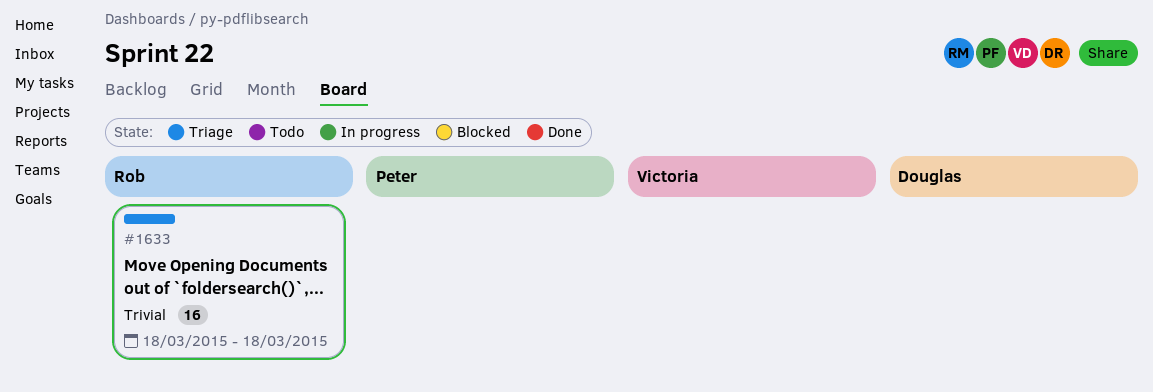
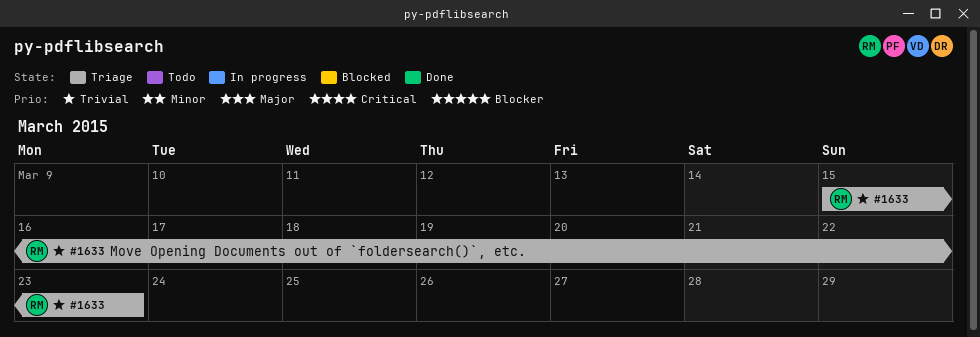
#1633, start: Mar 18 -> Mar 15
#1633, due: Mar 18 -> Mar 23

